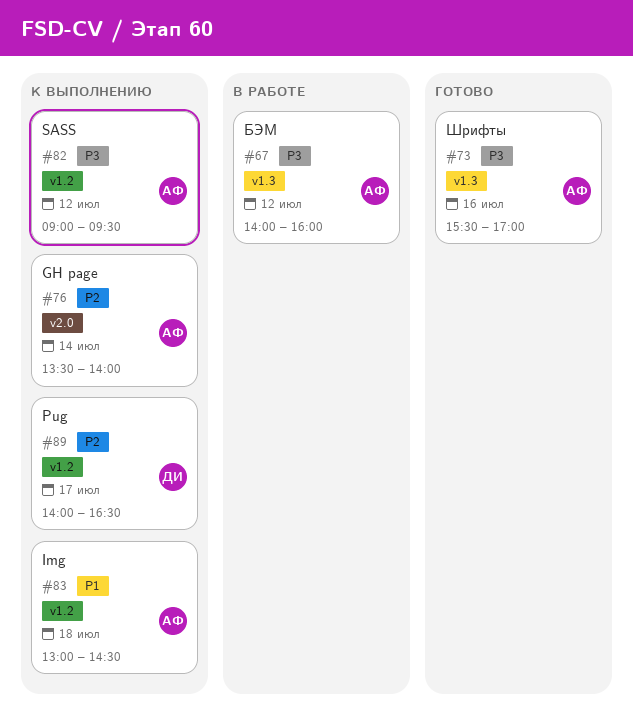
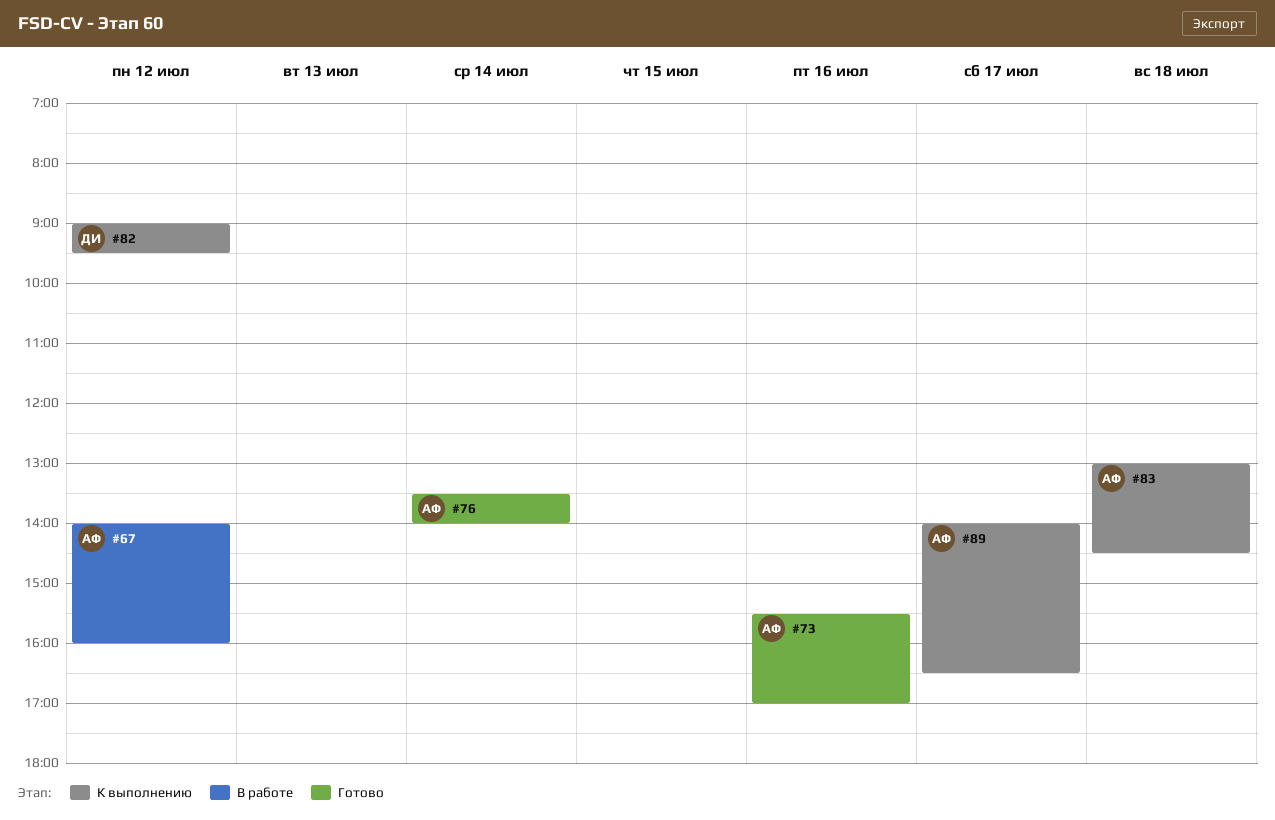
#76, status: К выполнению -> Готово
#82, owner: АФ -> ДИ
#89, owner: ДИ -> АФ

